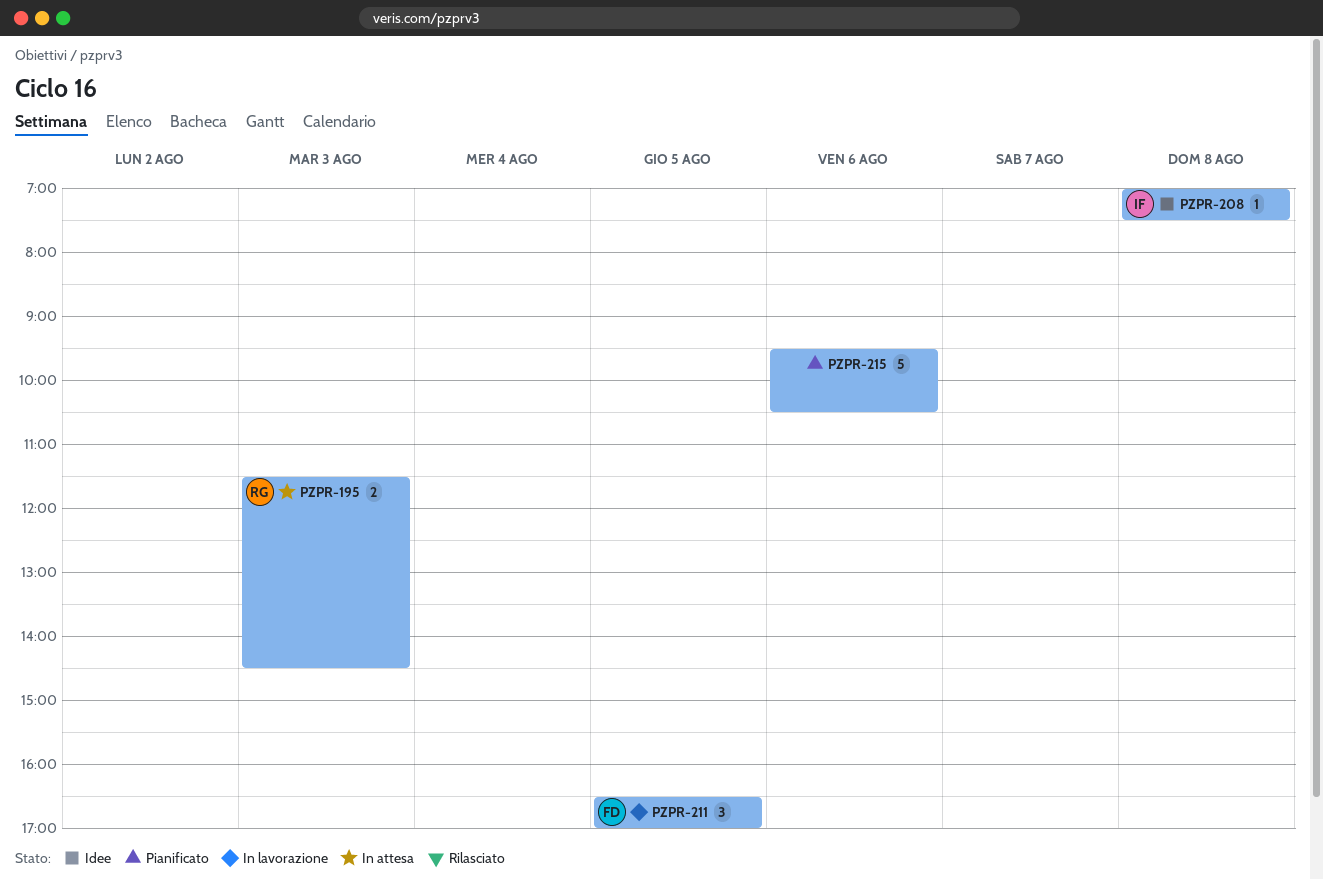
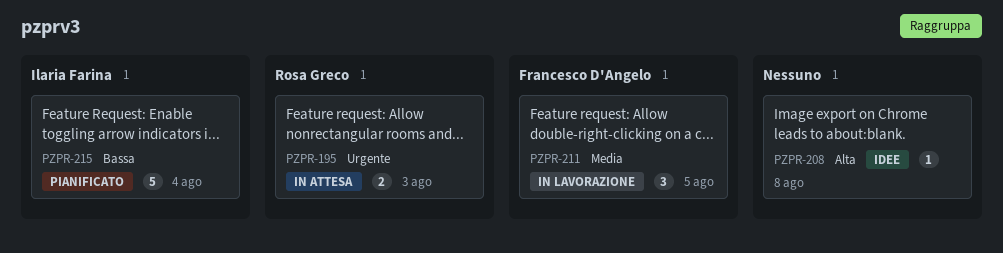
PZPR-208, owner: Ilaria Farina -> none
PZPR-215, owner: none -> Ilaria Farina
PZPR-215, day: Aug 6 -> Aug 4

